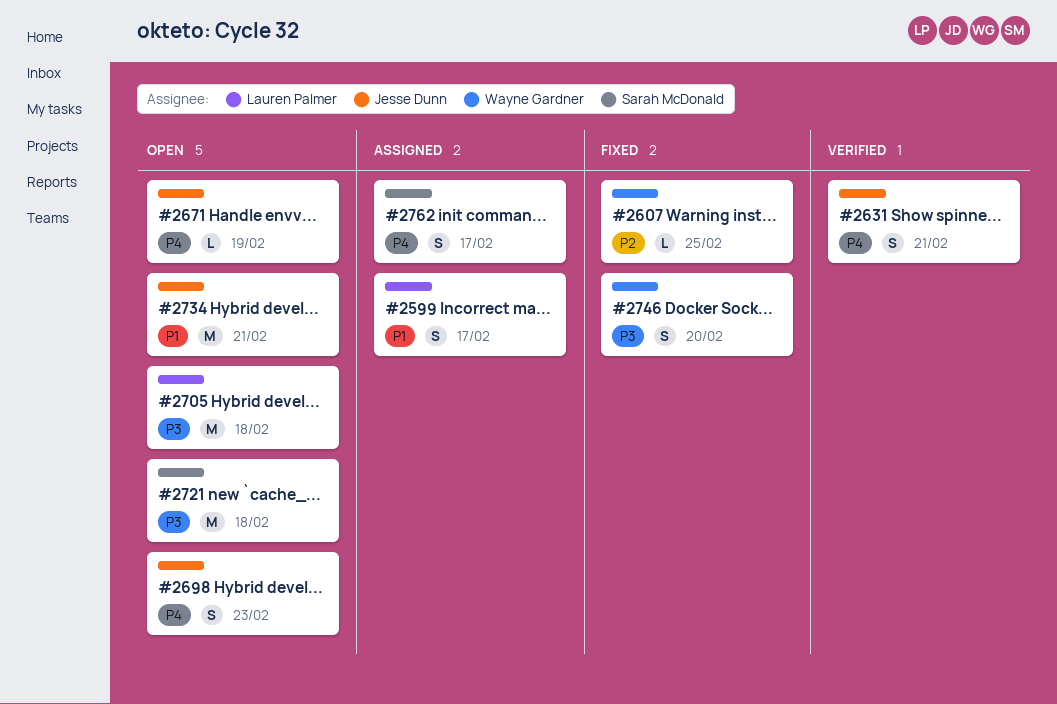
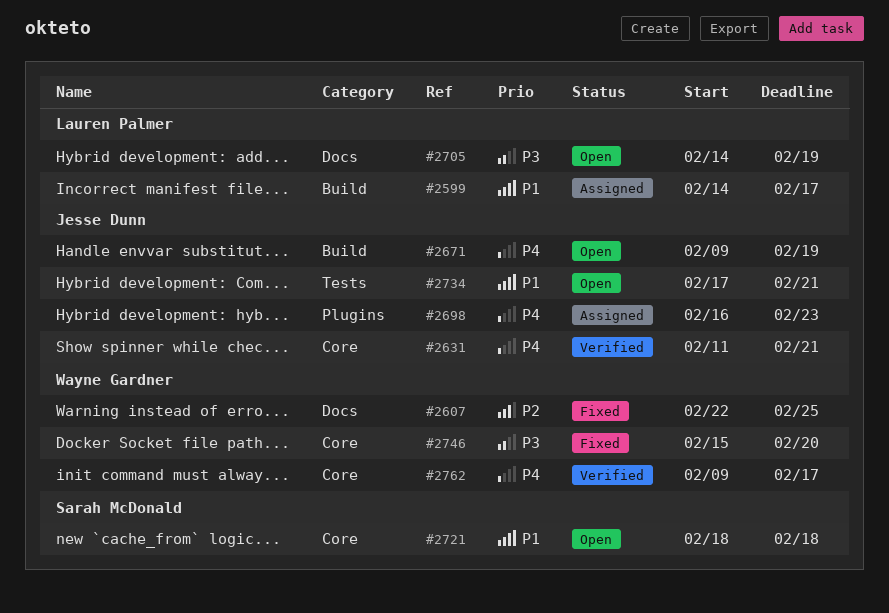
#2698, status: Open -> Assigned
#2705, due: Feb 18 -> Feb 19
#2721, priority: P3 -> P1
#2762, status: Assigned -> Verified
#2762, owner: Sarah McDonald -> Wayne Gardner

